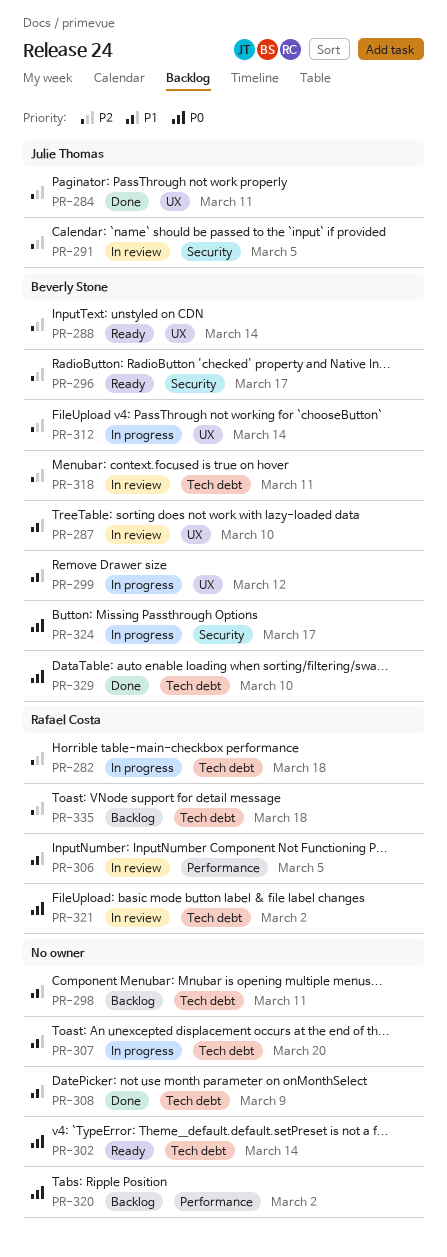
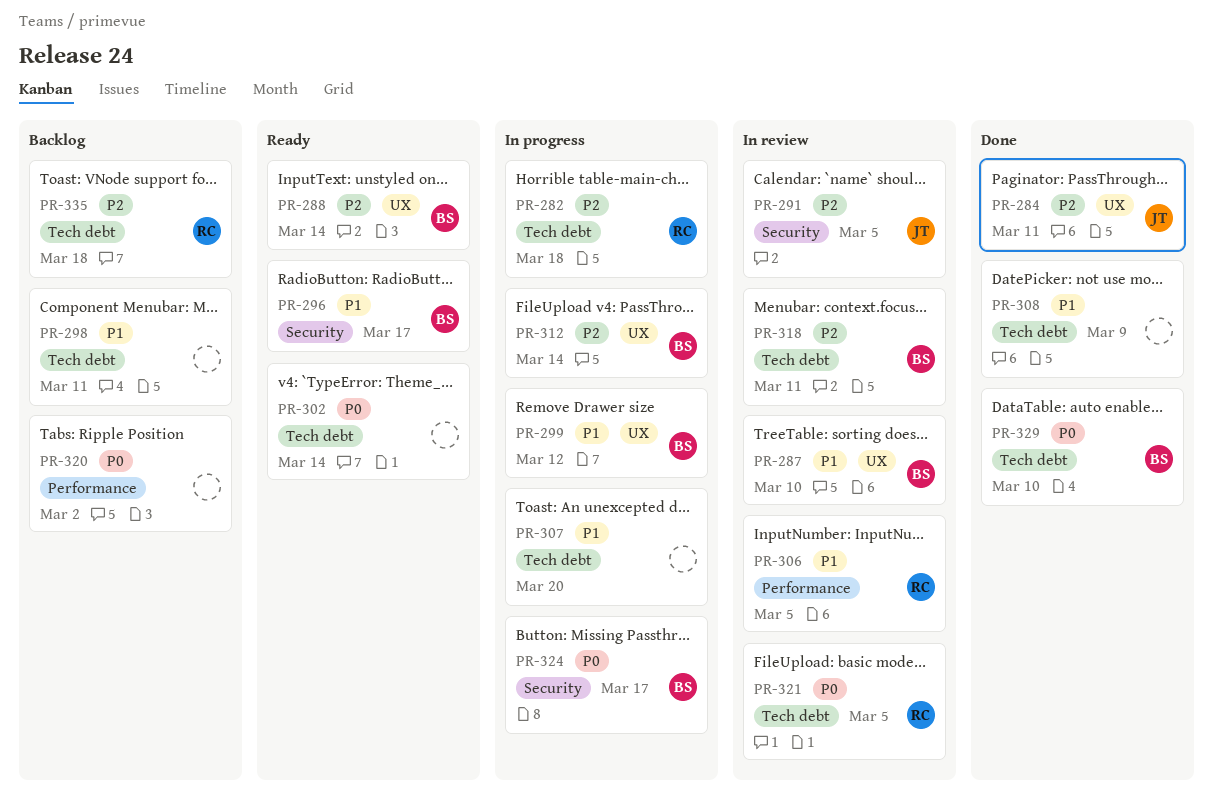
PR-296, priority: P2 -> P1
PR-321, due: Mar 2 -> Mar 5

